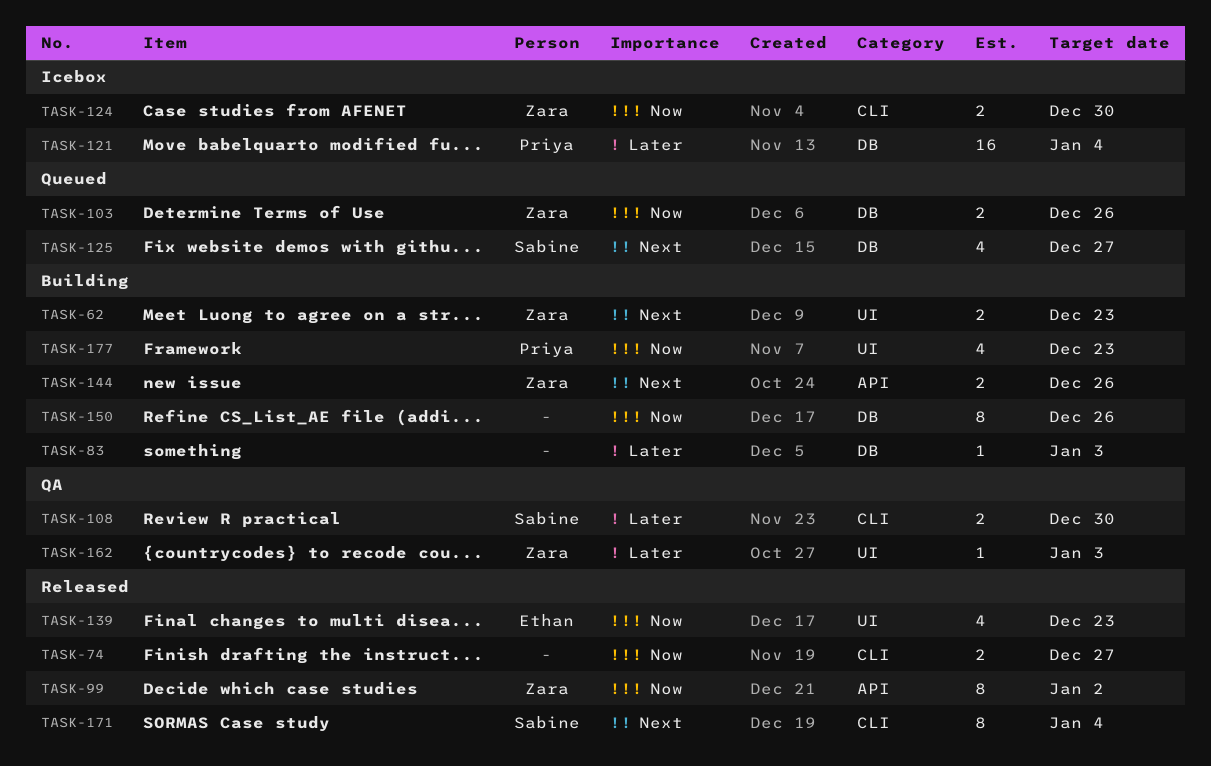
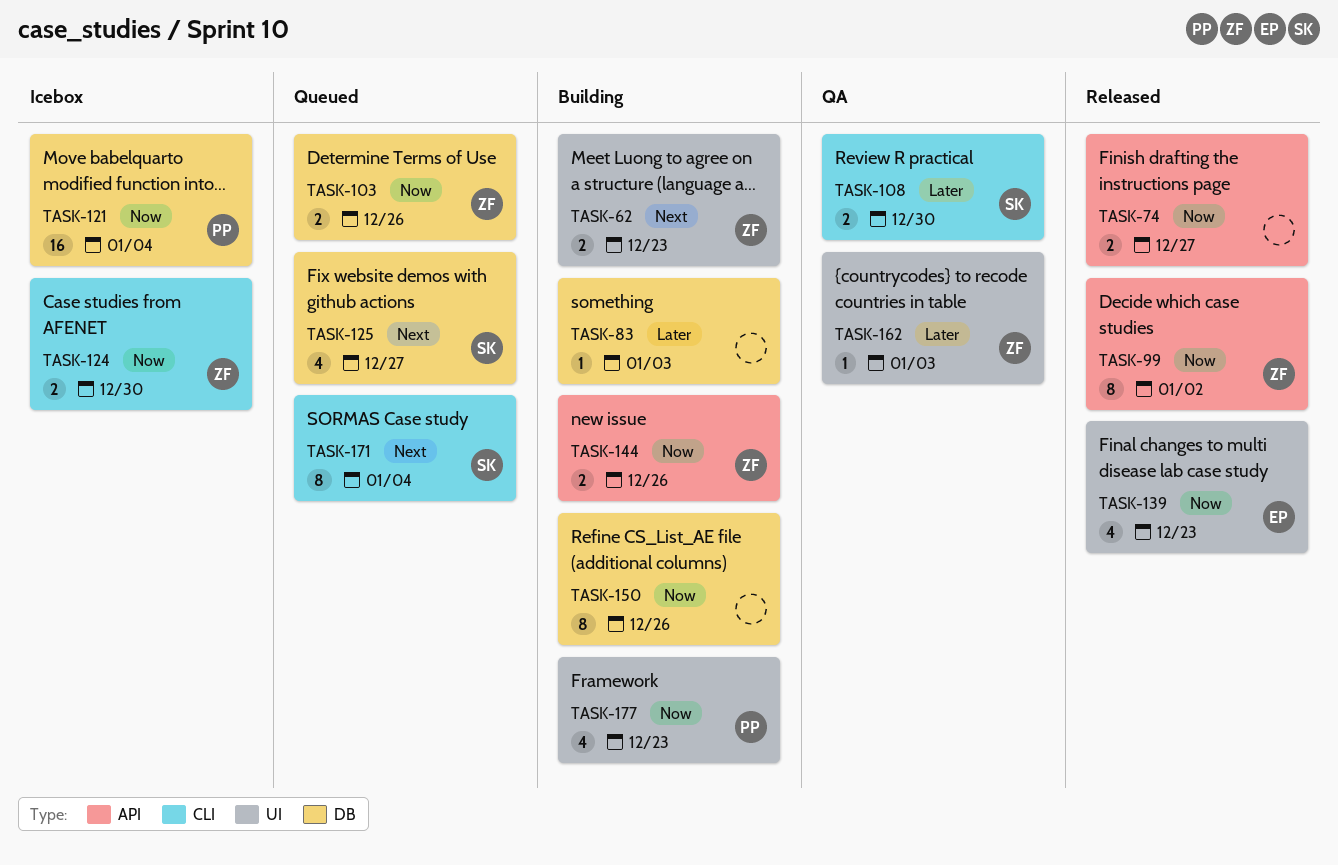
TASK-74, label: CLI -> API
TASK-121, priority: Later -> Now
TASK-144, priority: Next -> Now
TASK-171, status: Released -> Queued

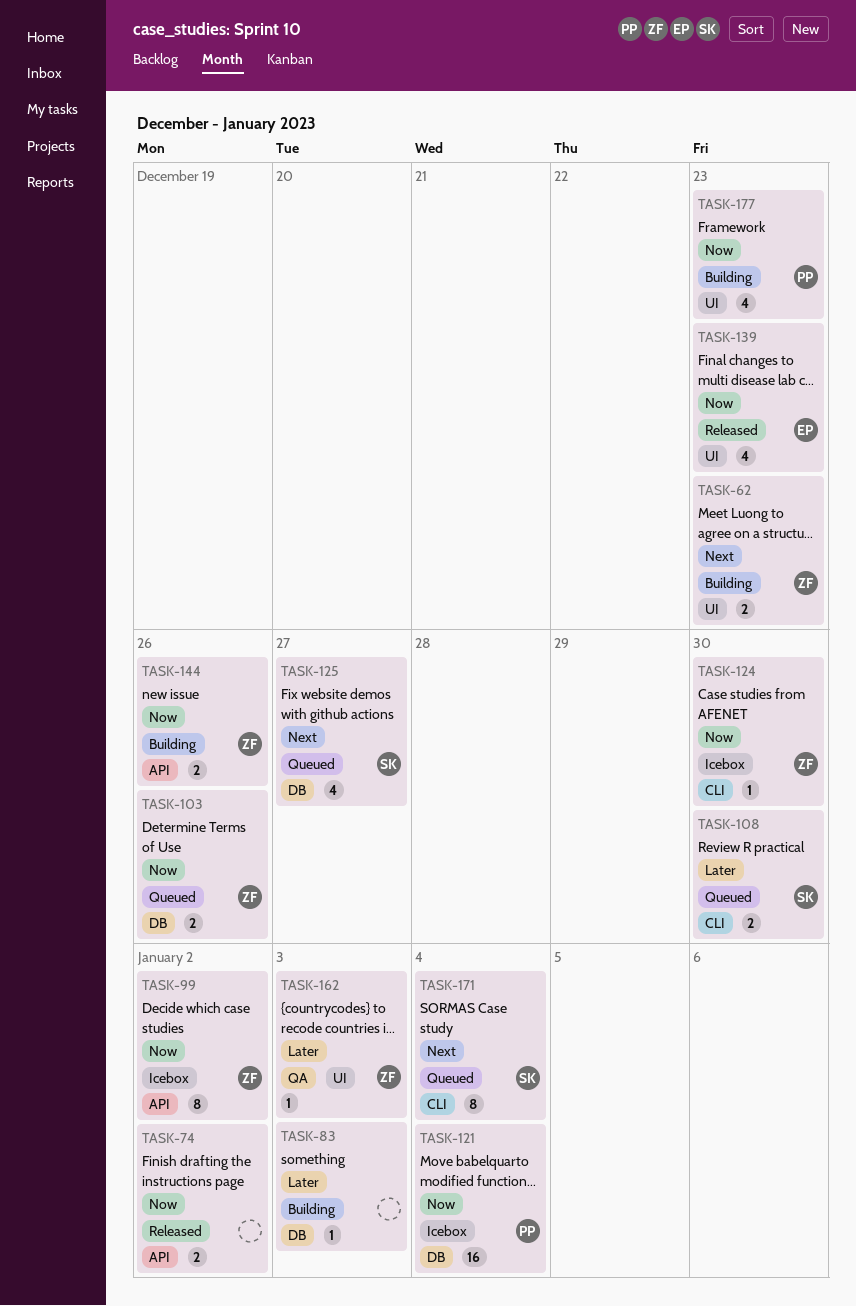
TASK-74, due: Dec 27 -> Jan 2
TASK-99, status: Released -> Icebox
TASK-108, status: QA -> Queued
TASK-124, estimate: 2 -> 1
TASK-150: present -> none

